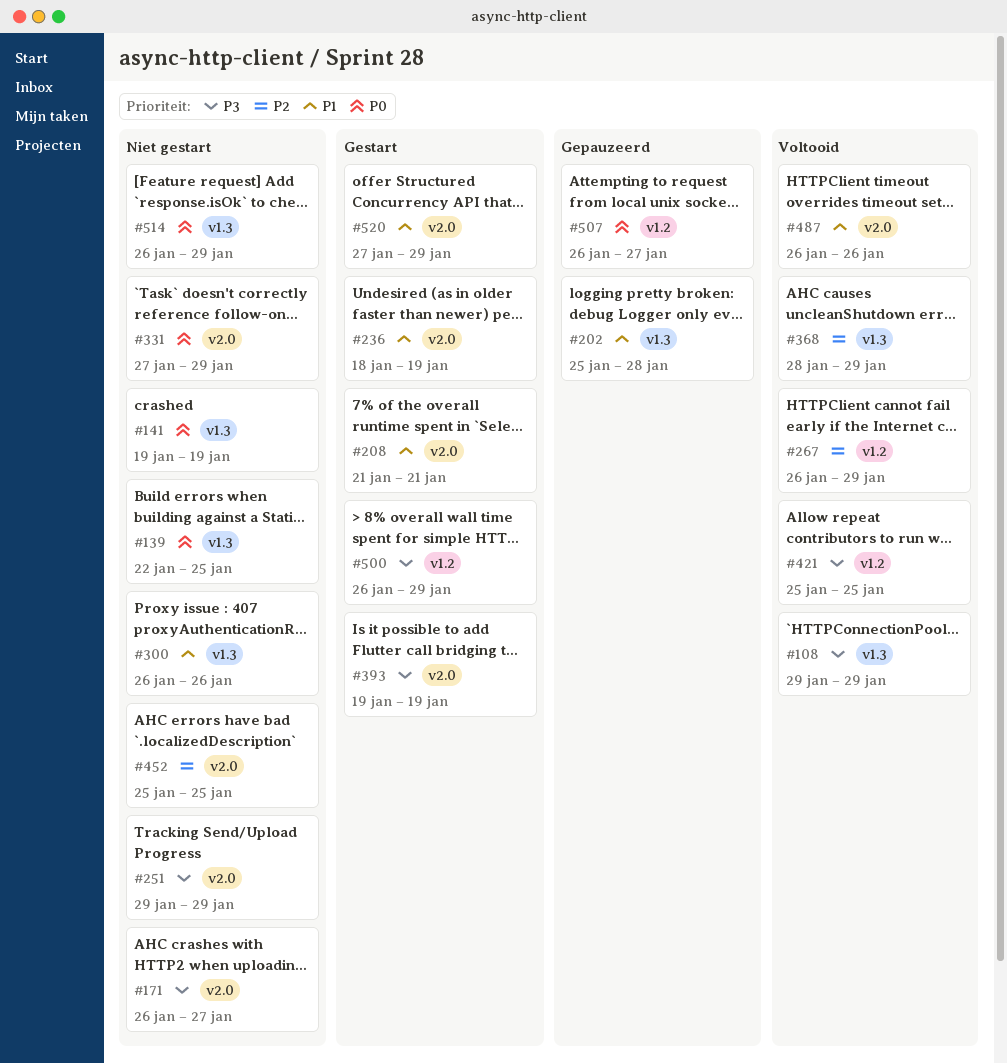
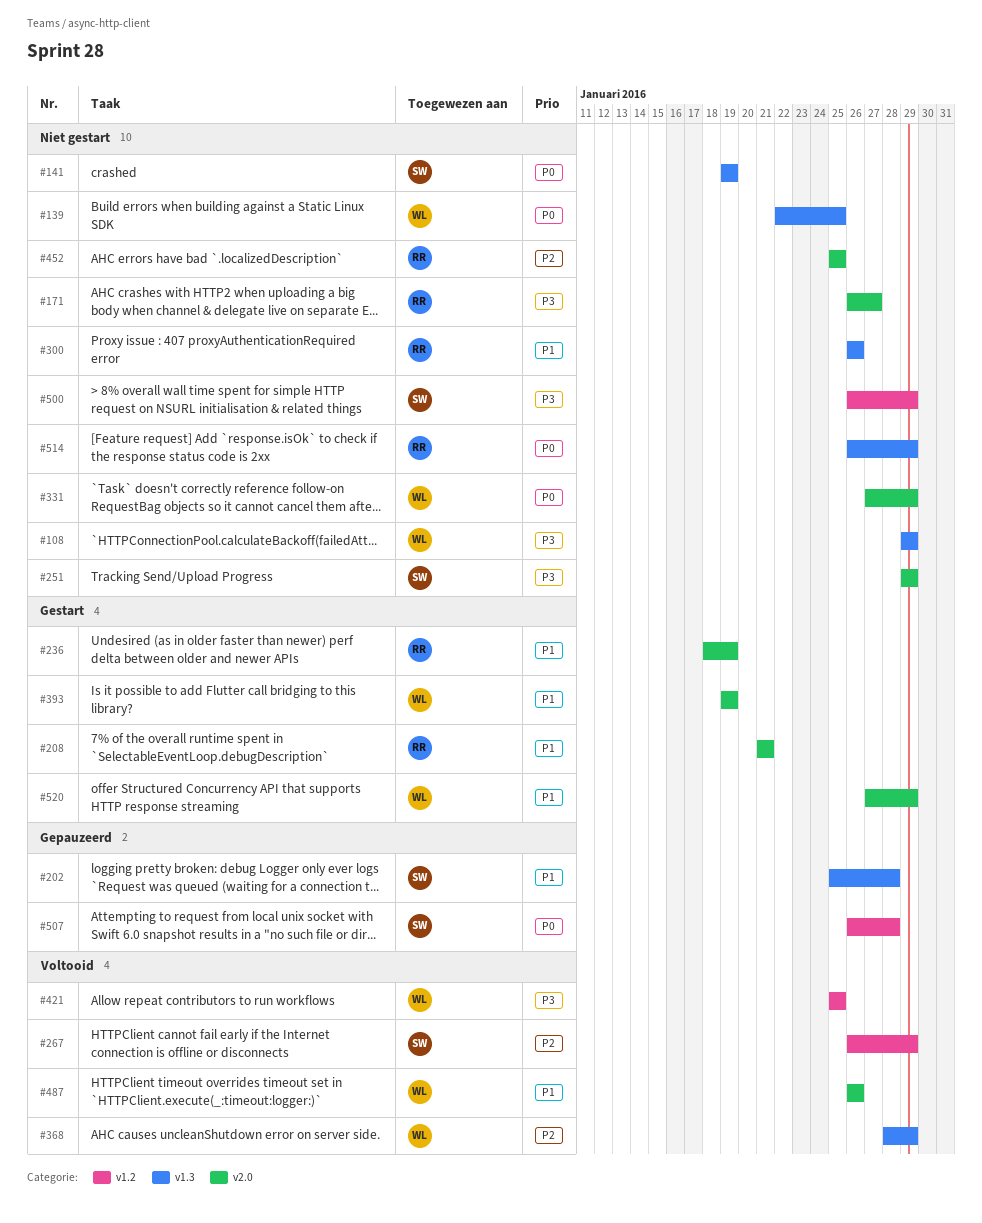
#108, status: Voltooid -> Niet gestart
#393, priority: P3 -> P1
#500, status: Gestart -> Niet gestart
#507, due: Jan 27 -> Jan 28

